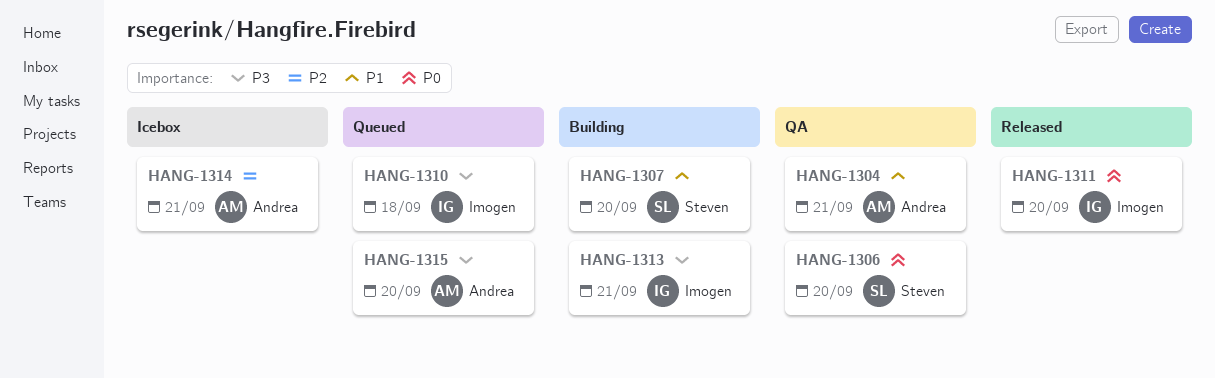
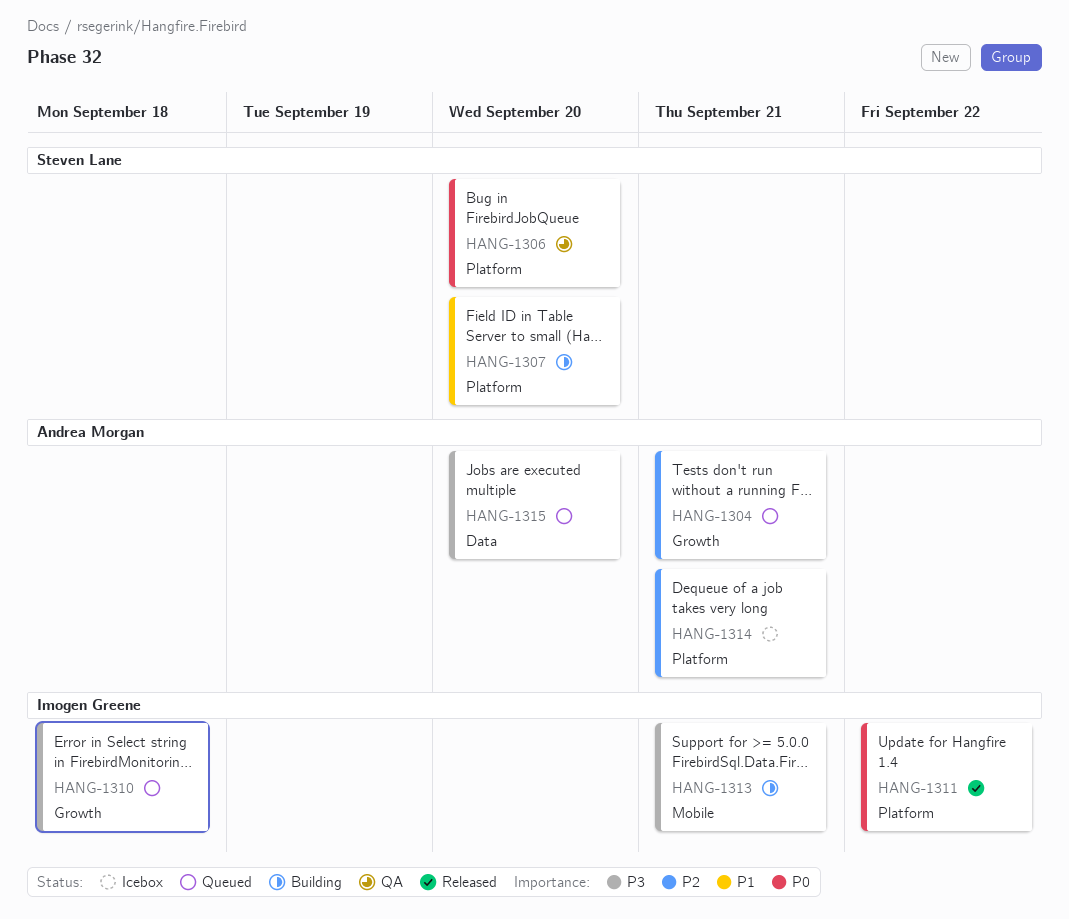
HANG-1304, status: QA -> Queued
HANG-1304, priority: P1 -> P2
HANG-1311, due: Sep 20 -> Sep 22

